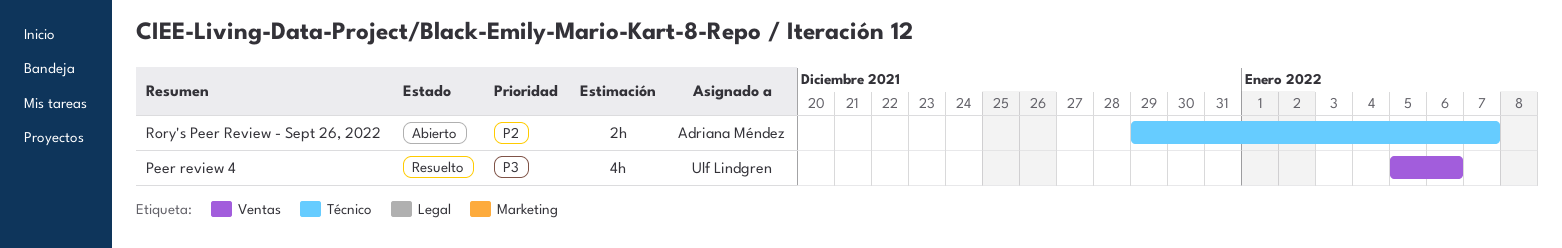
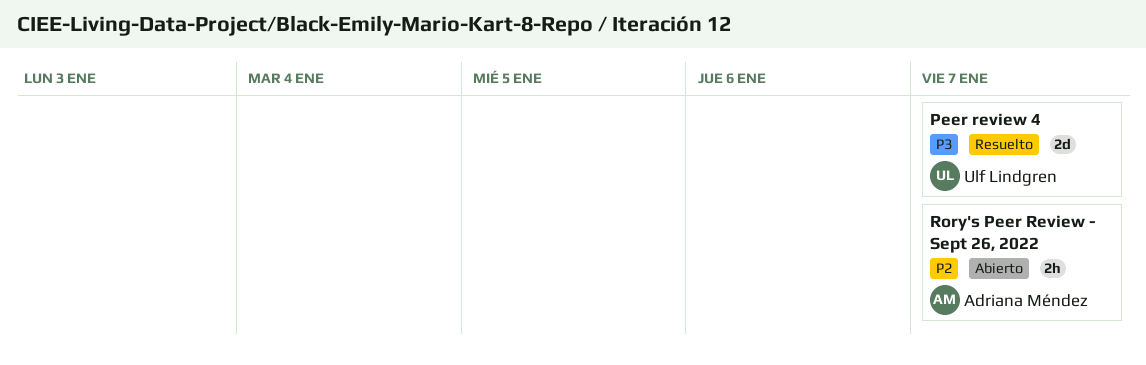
Peer review 4, estimate: 4h -> 2d
Peer review 4, due: Jan 6 -> Jan 7

